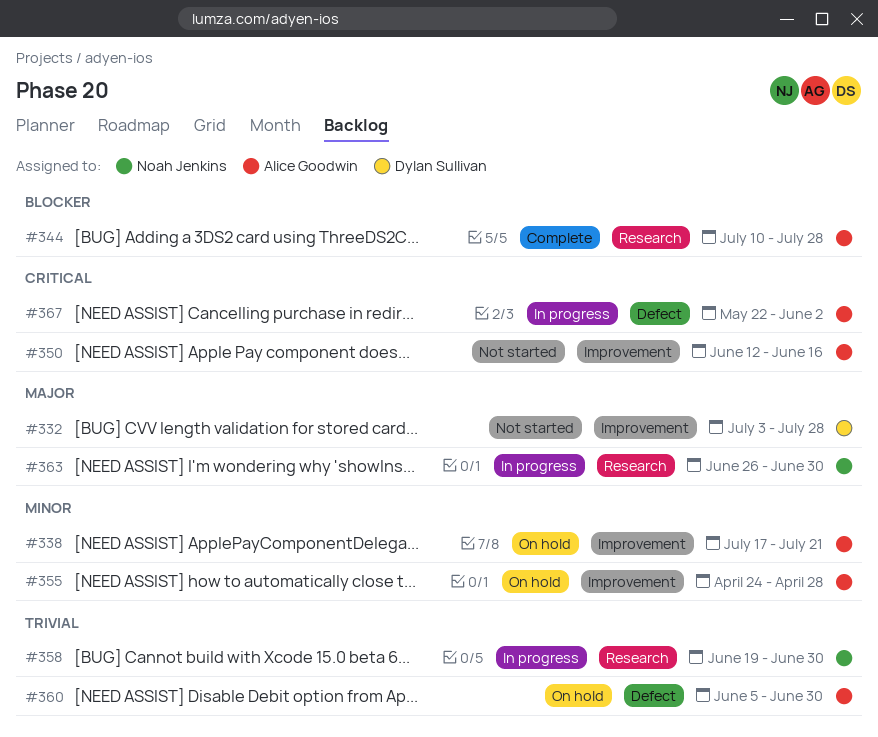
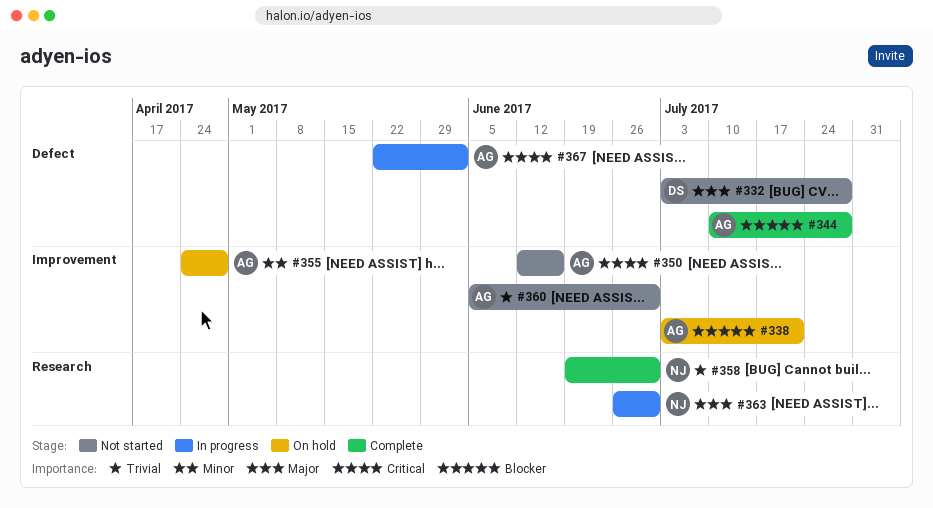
#332, label: Improvement -> Defect
#338, priority: Minor -> Blocker
#338, start: Jul 17 -> Jul 3
#344, label: Research -> Defect
#358, status: In progress -> Complete
#360, status: On hold -> Not started
#360, label: Defect -> Improvement

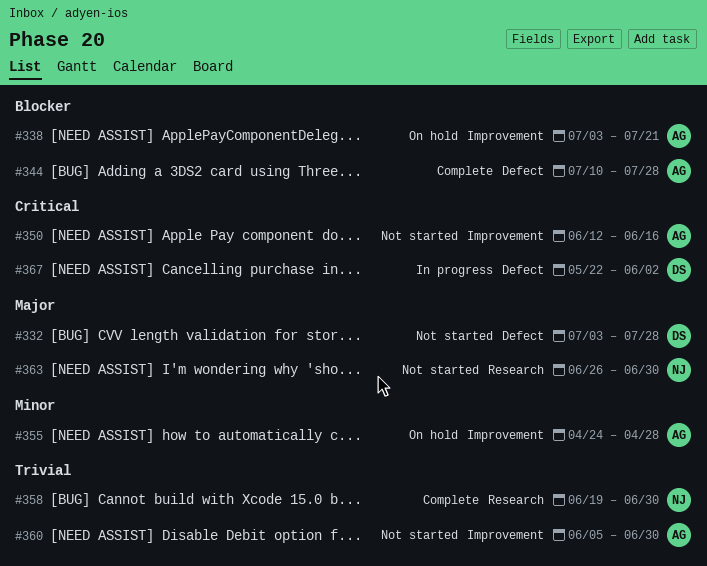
#363, status: In progress -> Not started
#367, owner: AG -> DS

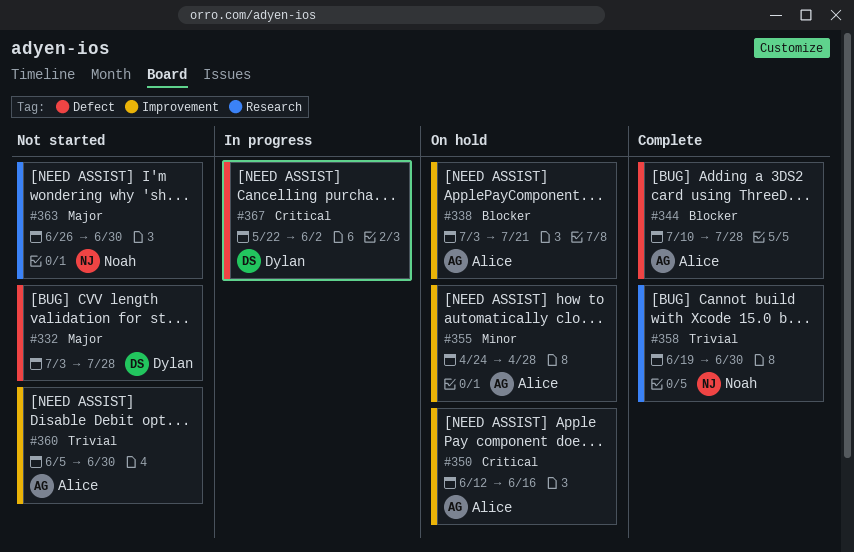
#350, status: Not started -> On hold

